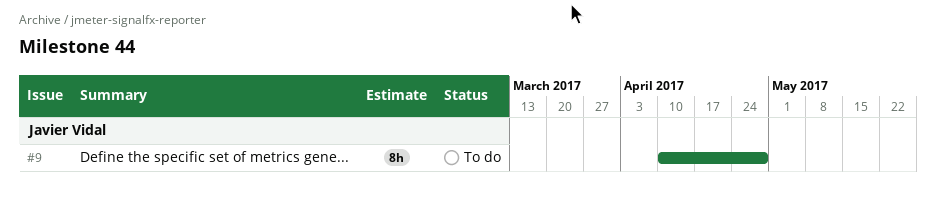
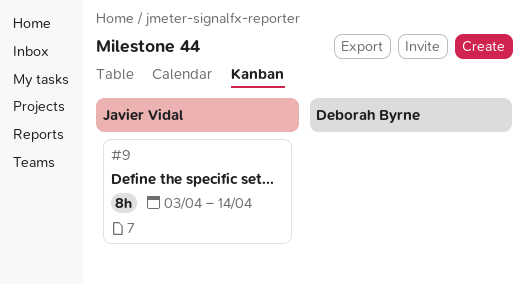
#9, start: Apr 10 -> Apr 3
#9, due: Apr 28 -> Apr 14

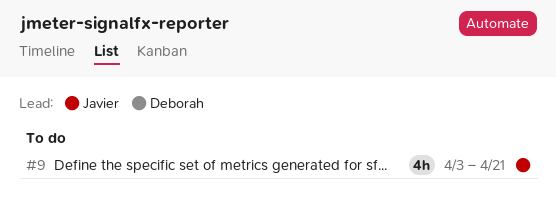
#9, estimate: 8h -> 4h
#9, due: Apr 14 -> Apr 21

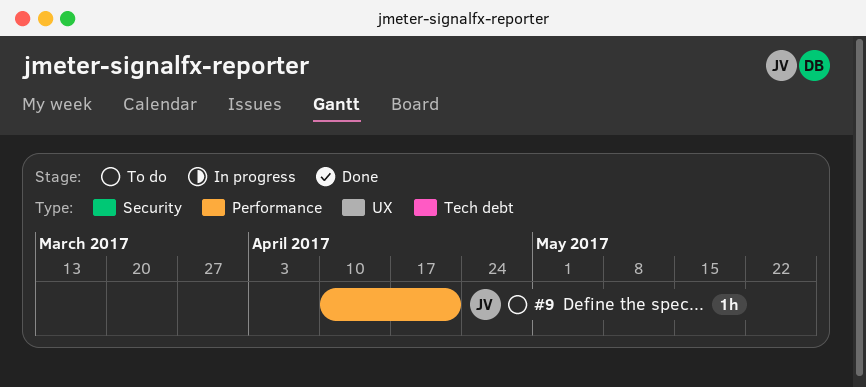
#9, estimate: 4h -> 1h
#9, start: Apr 3 -> Apr 10

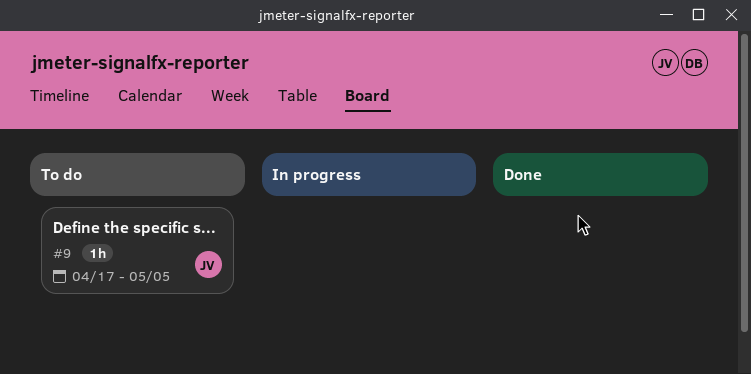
#9, start: Apr 10 -> Apr 17
#9, due: Apr 21 -> May 5

